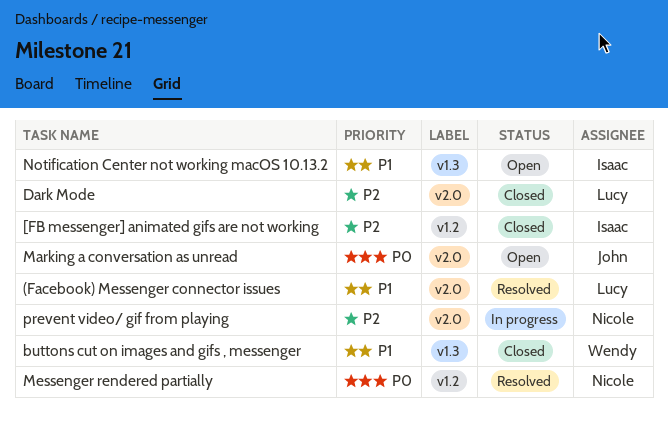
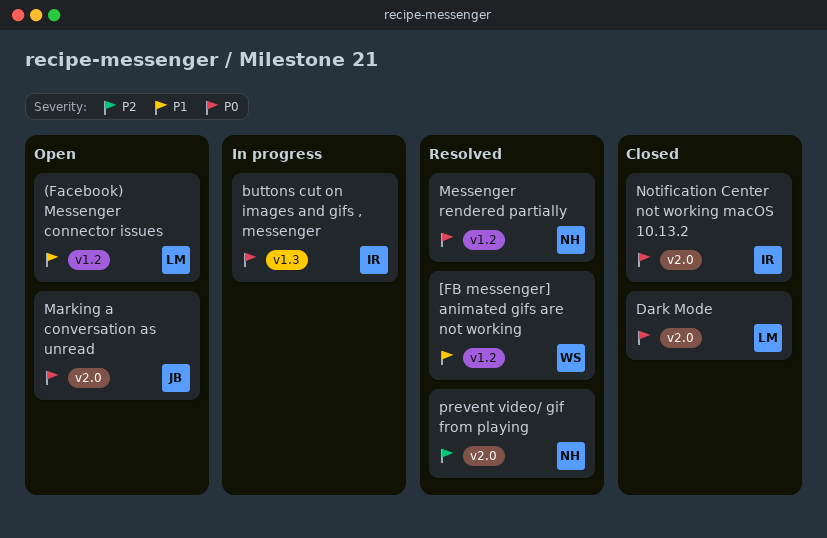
(Facebook) Messenger connector issues, status: Resolved -> Open
(Facebook) Messenger connector issues, label: v2.0 -> v1.2
[FB messenger] animated gifs are not working, status: Closed -> Resolved
[FB messenger] animated gifs are not working, owner: Isaac -> Wendy
[FB messenger] animated gifs are not working, priority: P2 -> P1
buttons cut on images and gifs , messenger, status: Closed -> In progress
buttons cut on images and gifs , messenger, owner: Wendy -> Isaac
buttons cut on images and gifs , messenger, priority: P1 -> P0
Dark Mode, priority: P2 -> P0
Notification Center not working macOS 10.13.2, status: Open -> Closed
Notification Center not working macOS 10.13.2, priority: P1 -> P0
Notification Center not working macOS 10.13.2, label: v1.3 -> v2.0
prevent video/ gif from playing, status: In progress -> Resolved

